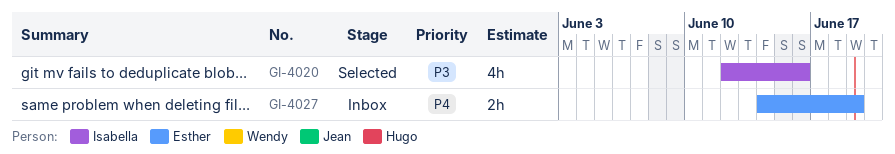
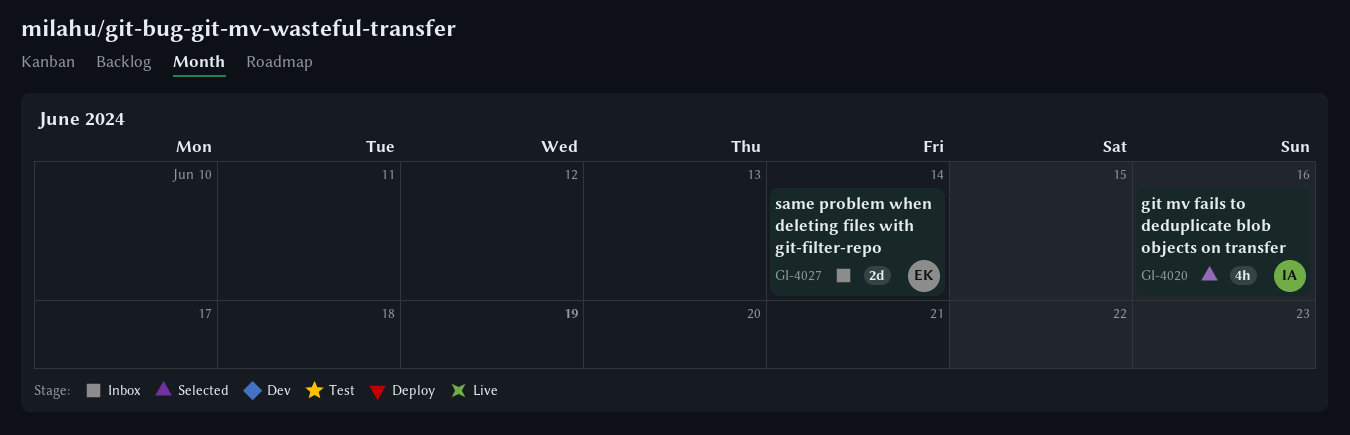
GI-4027, estimate: 2h -> 2d
GI-4027, due: Jun 19 -> Jun 14

